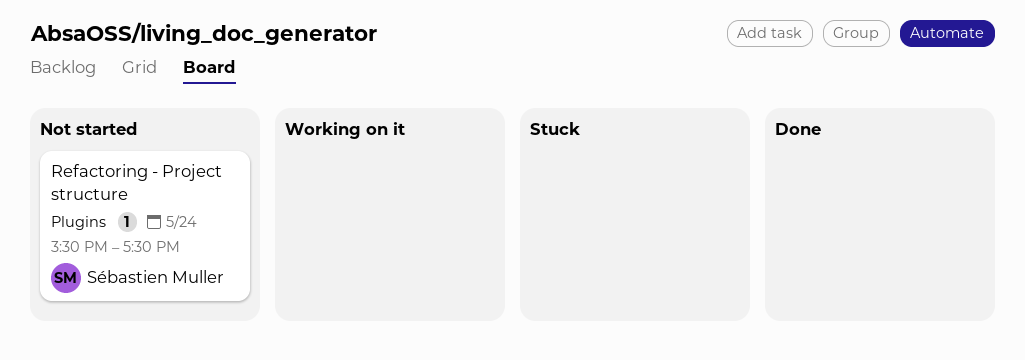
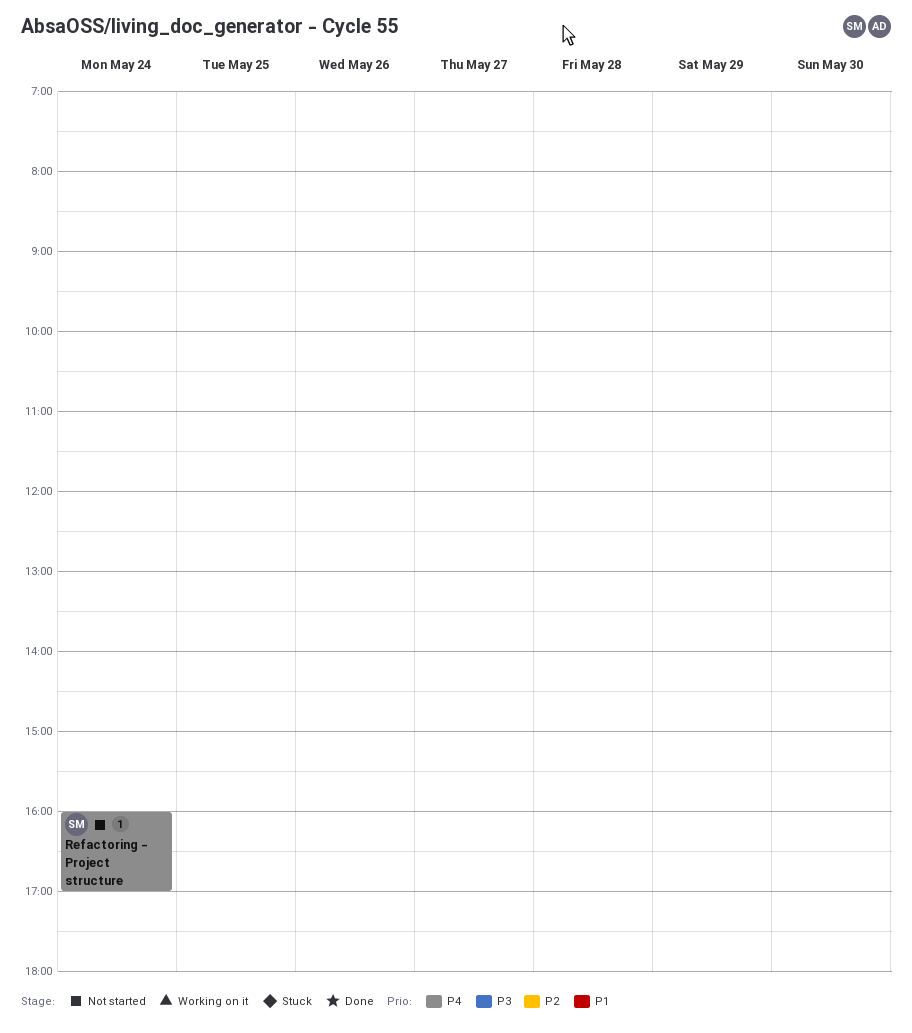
Refactoring - Project structure, begins: 15:30 -> 16:00
Refactoring - Project structure, ends: 17:30 -> 17:00

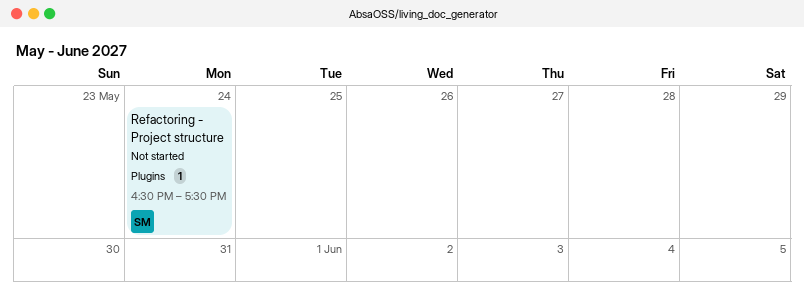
Refactoring - Project structure, begins: 16:00 -> 16:30
Refactoring - Project structure, ends: 17:00 -> 17:30

